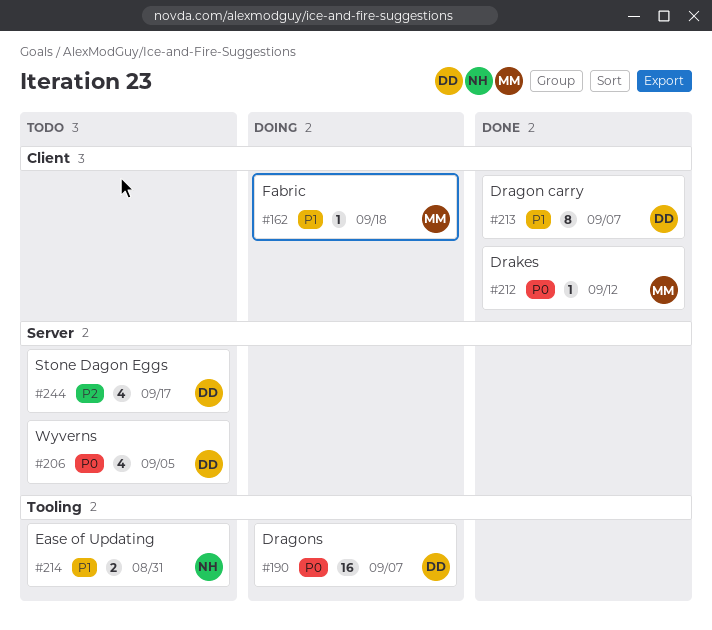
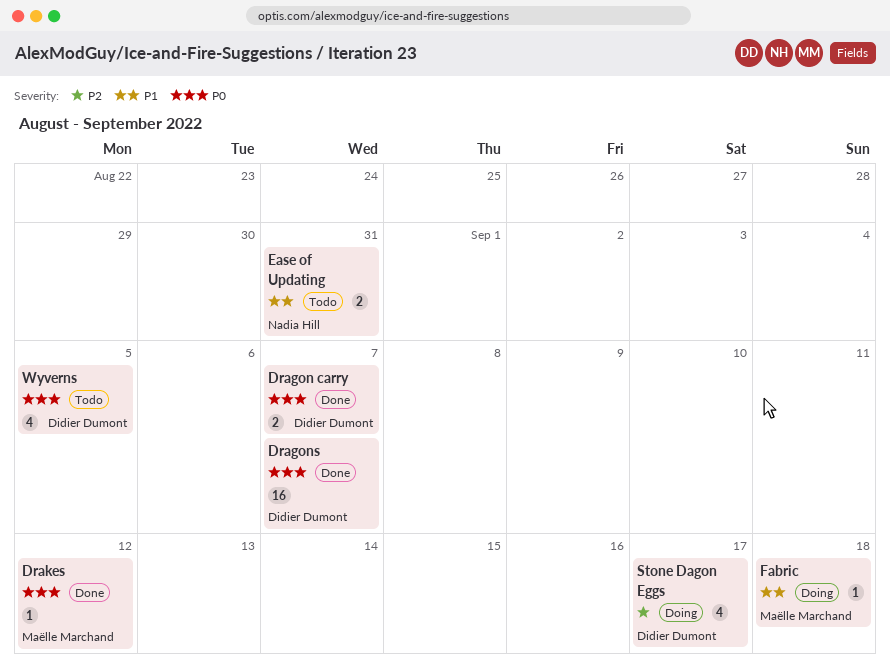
Dragon carry, priority: P1 -> P0
Dragon carry, estimate: 8 -> 2
Dragons, status: Doing -> Done
Stone Dagon Eggs, status: Todo -> Doing

